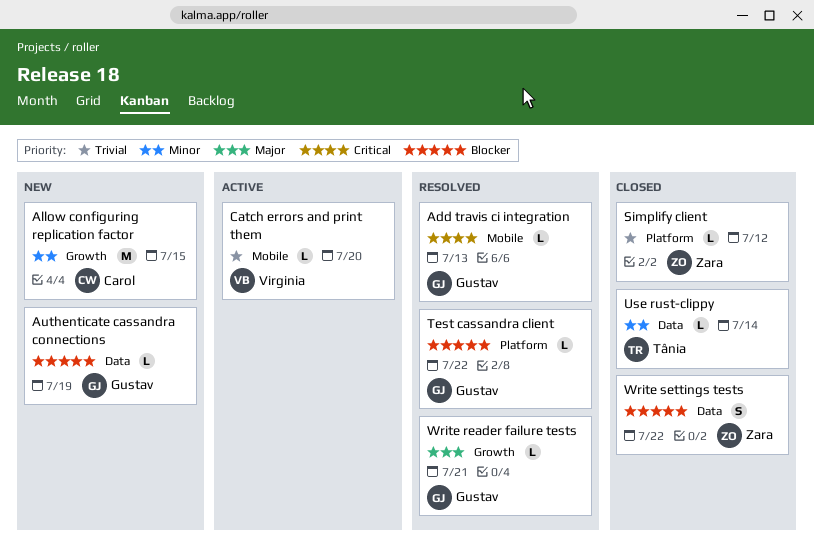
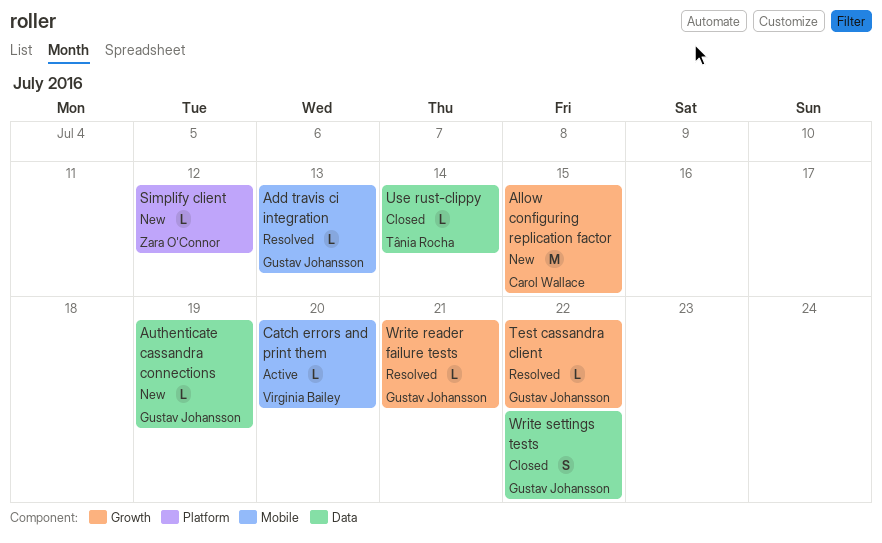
Simplify client, status: Closed -> New
Test cassandra client, label: Platform -> Growth
Write settings tests, owner: Zara O'Connor -> Gustav Johansson

